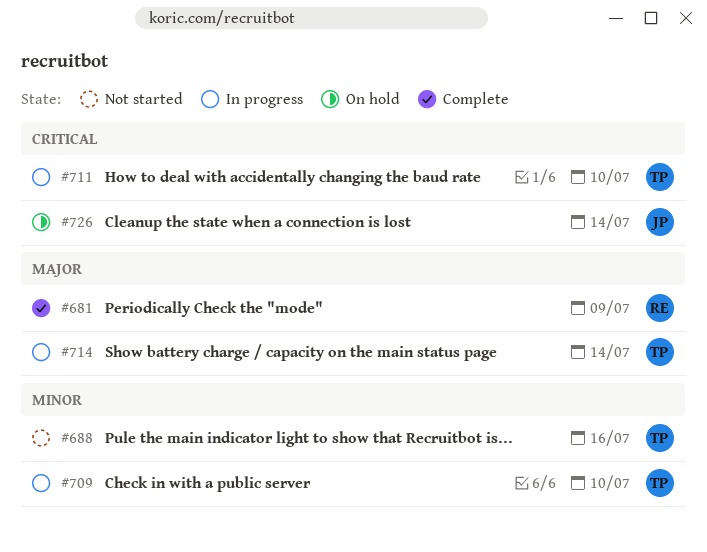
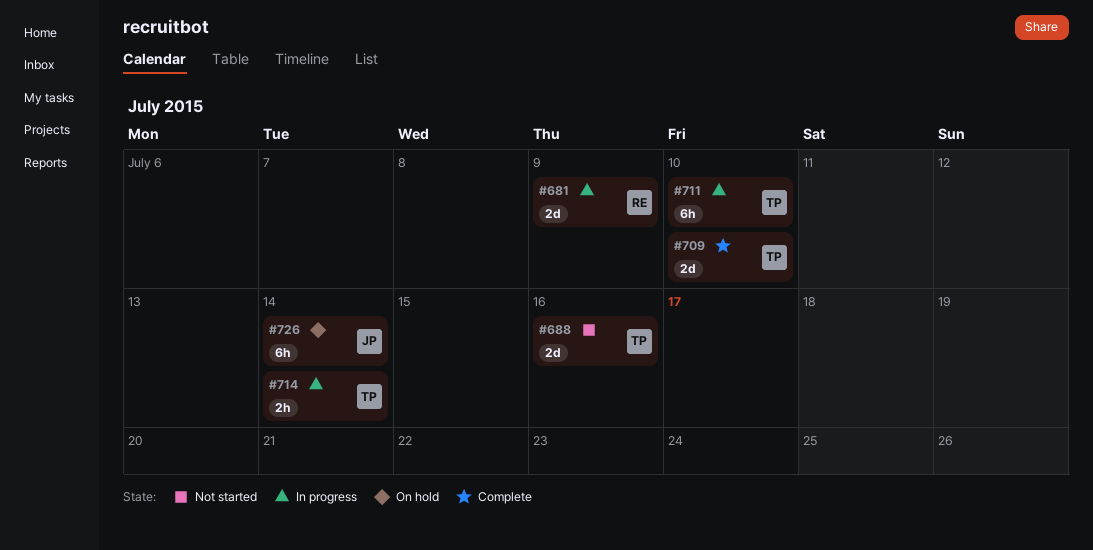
#681, status: Complete -> In progress
#709, status: In progress -> Complete

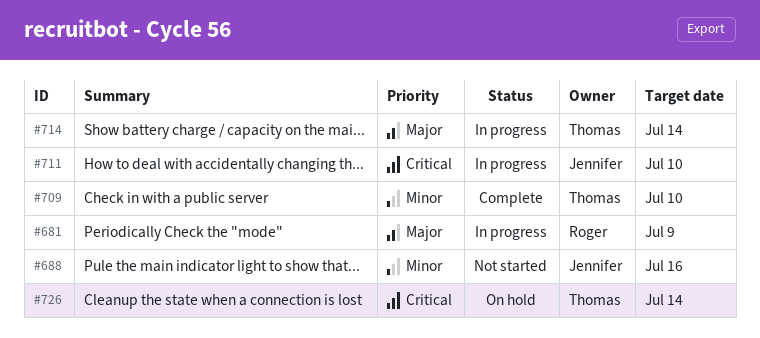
#688, owner: Thomas -> Jennifer
#711, owner: Thomas -> Jennifer
#726, owner: Jennifer -> Thomas

